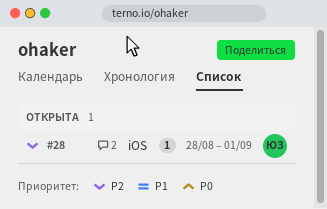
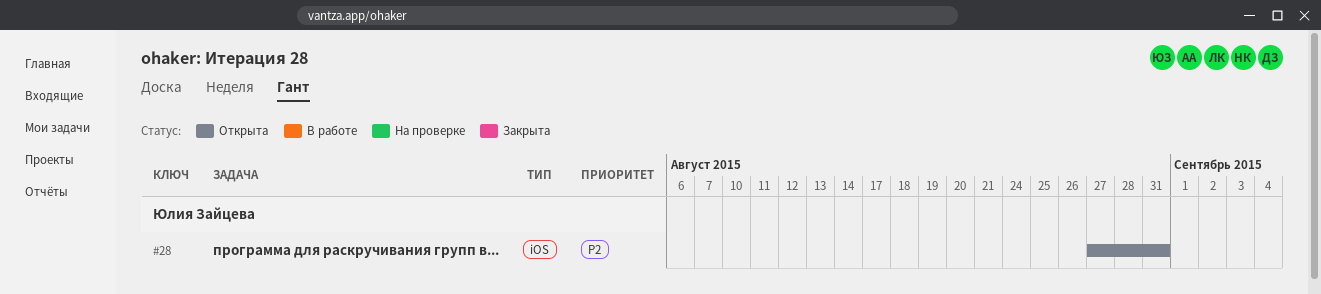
#28, start: Aug 28 -> Aug 27
#28, due: Sep 1 -> Aug 31

